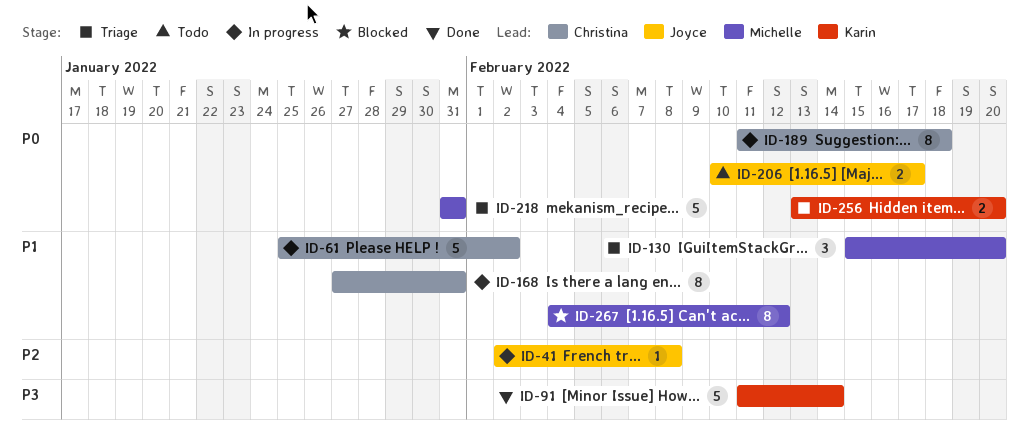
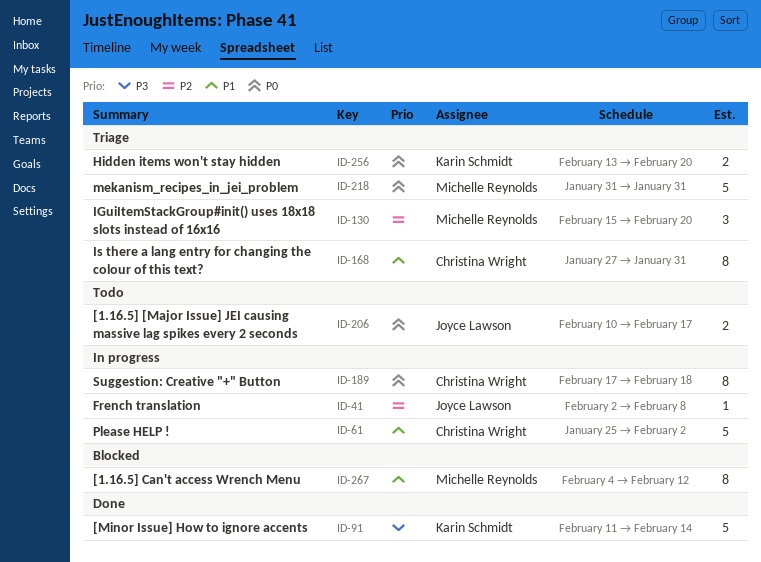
ID-130, priority: P1 -> P2
ID-168, status: In progress -> Triage
ID-189, start: Feb 11 -> Feb 17

